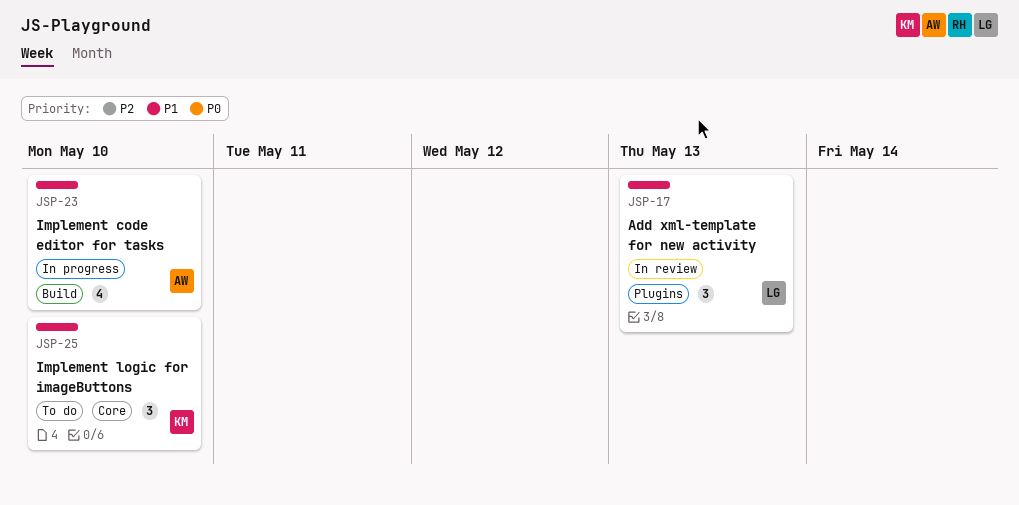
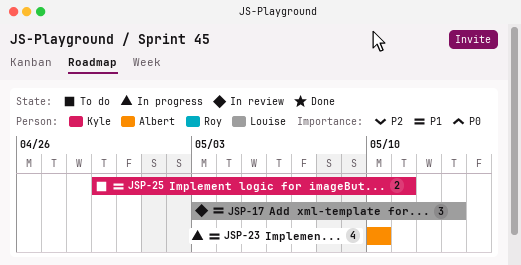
JSP-25, estimate: 3 -> 2
JSP-25, due: May 10 -> May 11

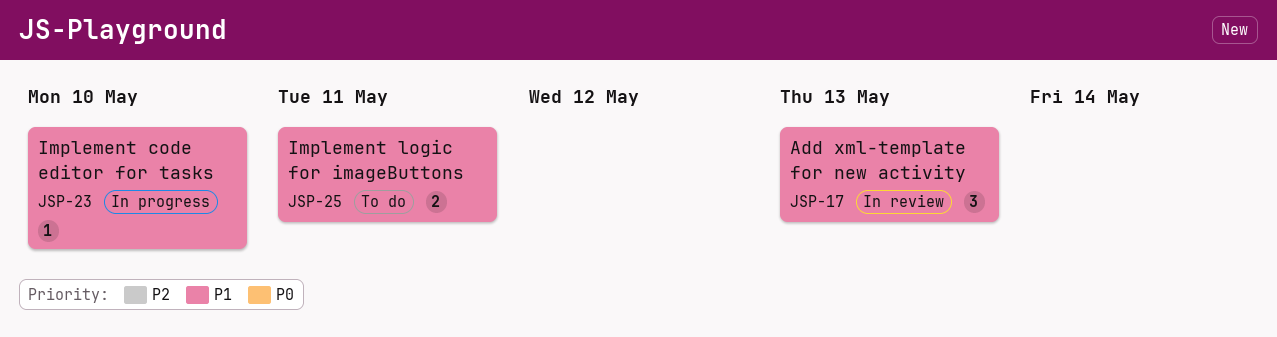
JSP-23, estimate: 4 -> 1

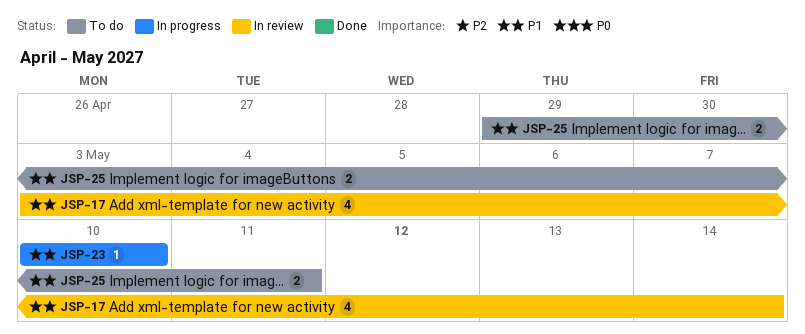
JSP-17, estimate: 3 -> 4
JSP-17, due: May 13 -> May 14

